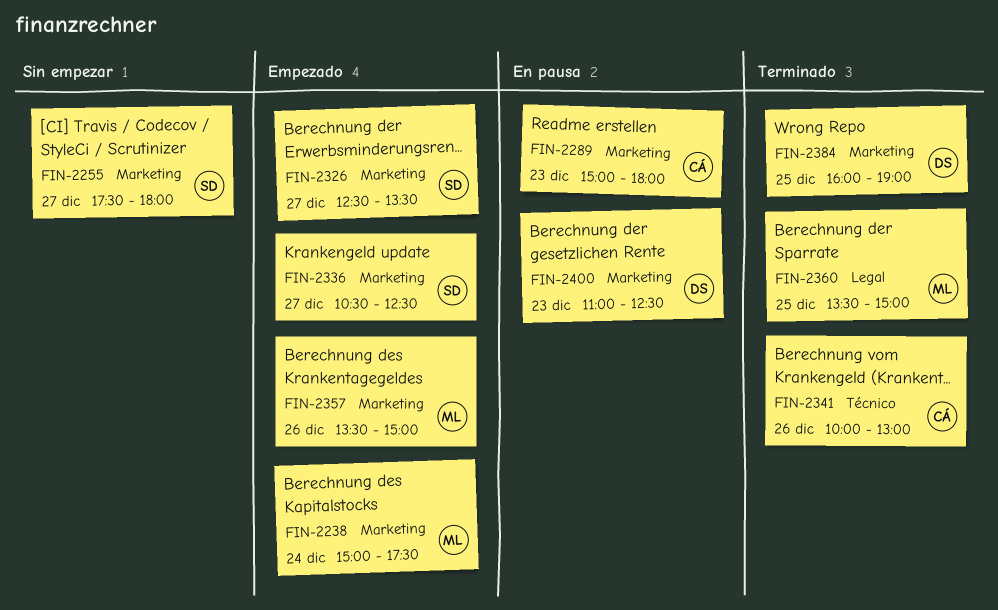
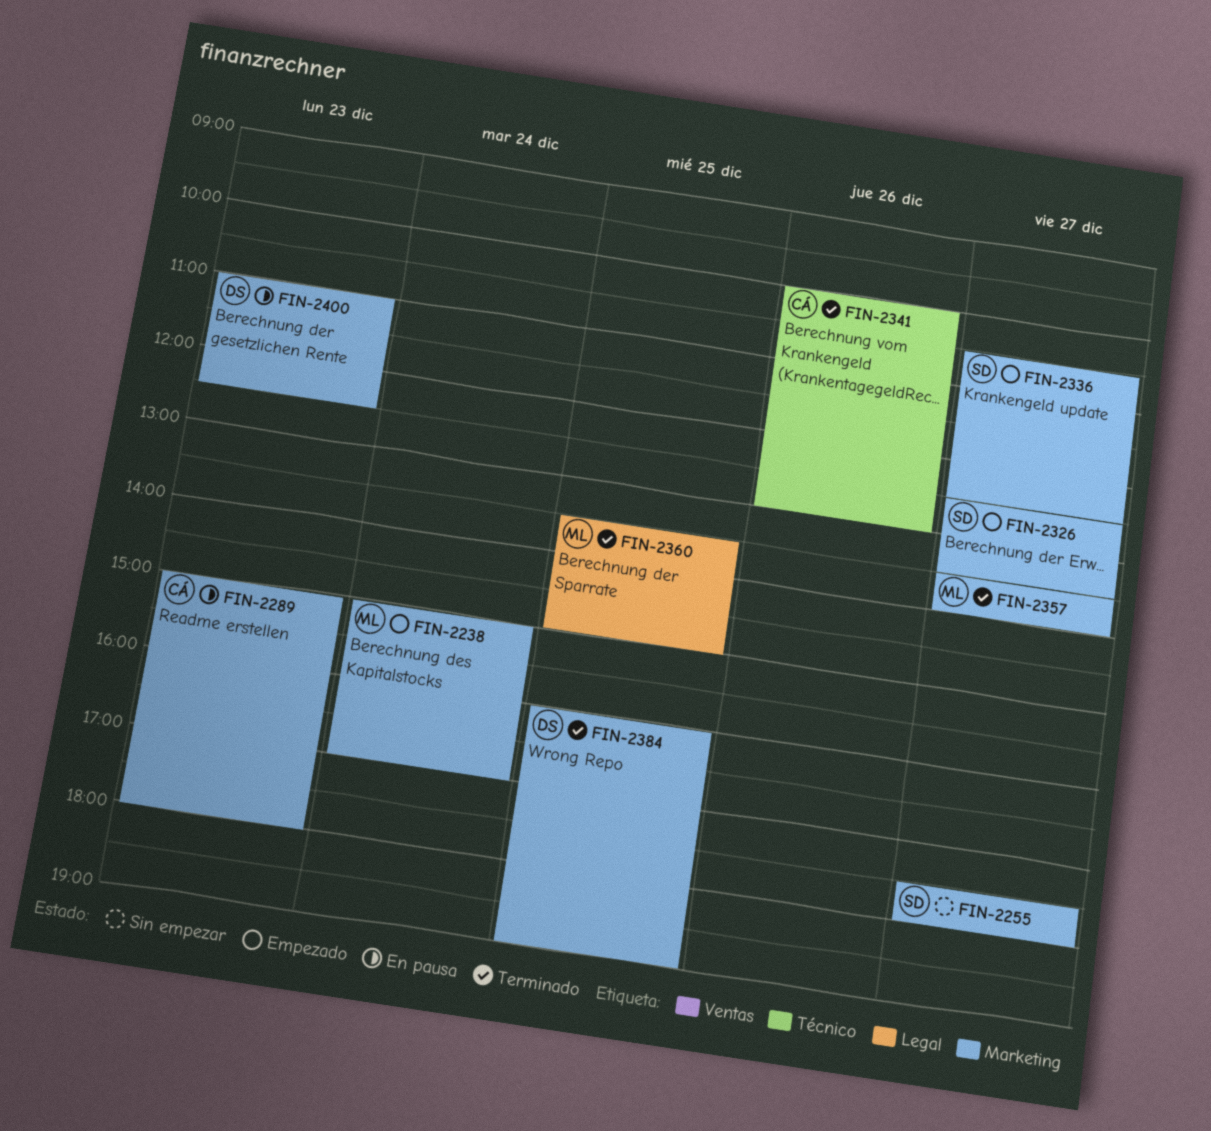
FIN-2238, ends: 17:30 -> 17:00
FIN-2357, status: Empezado -> Terminado
FIN-2357, day: Dec 26 -> Dec 27
FIN-2357, ends: 15:00 -> 14:00

